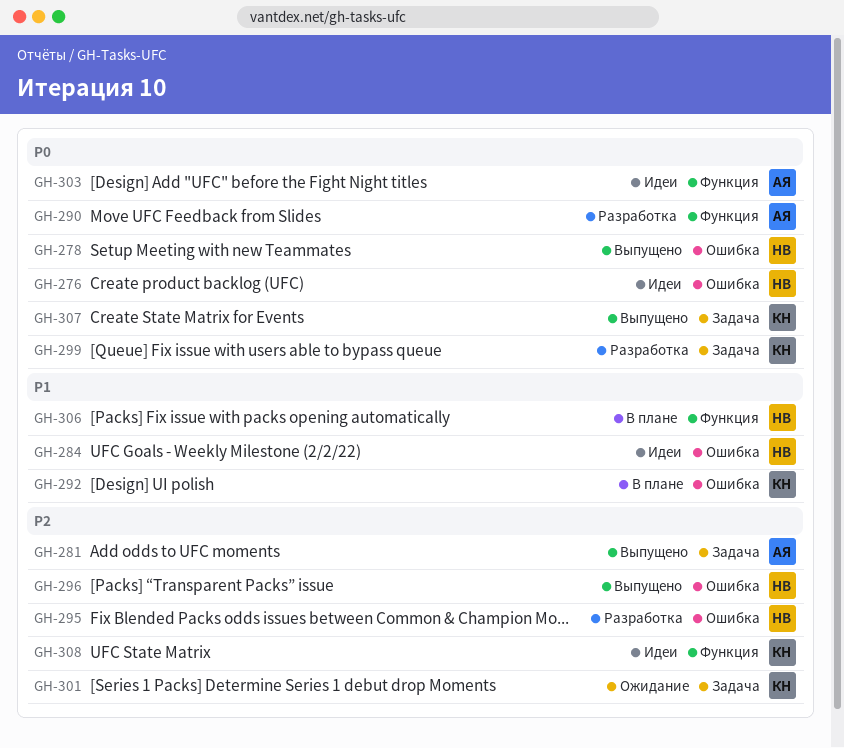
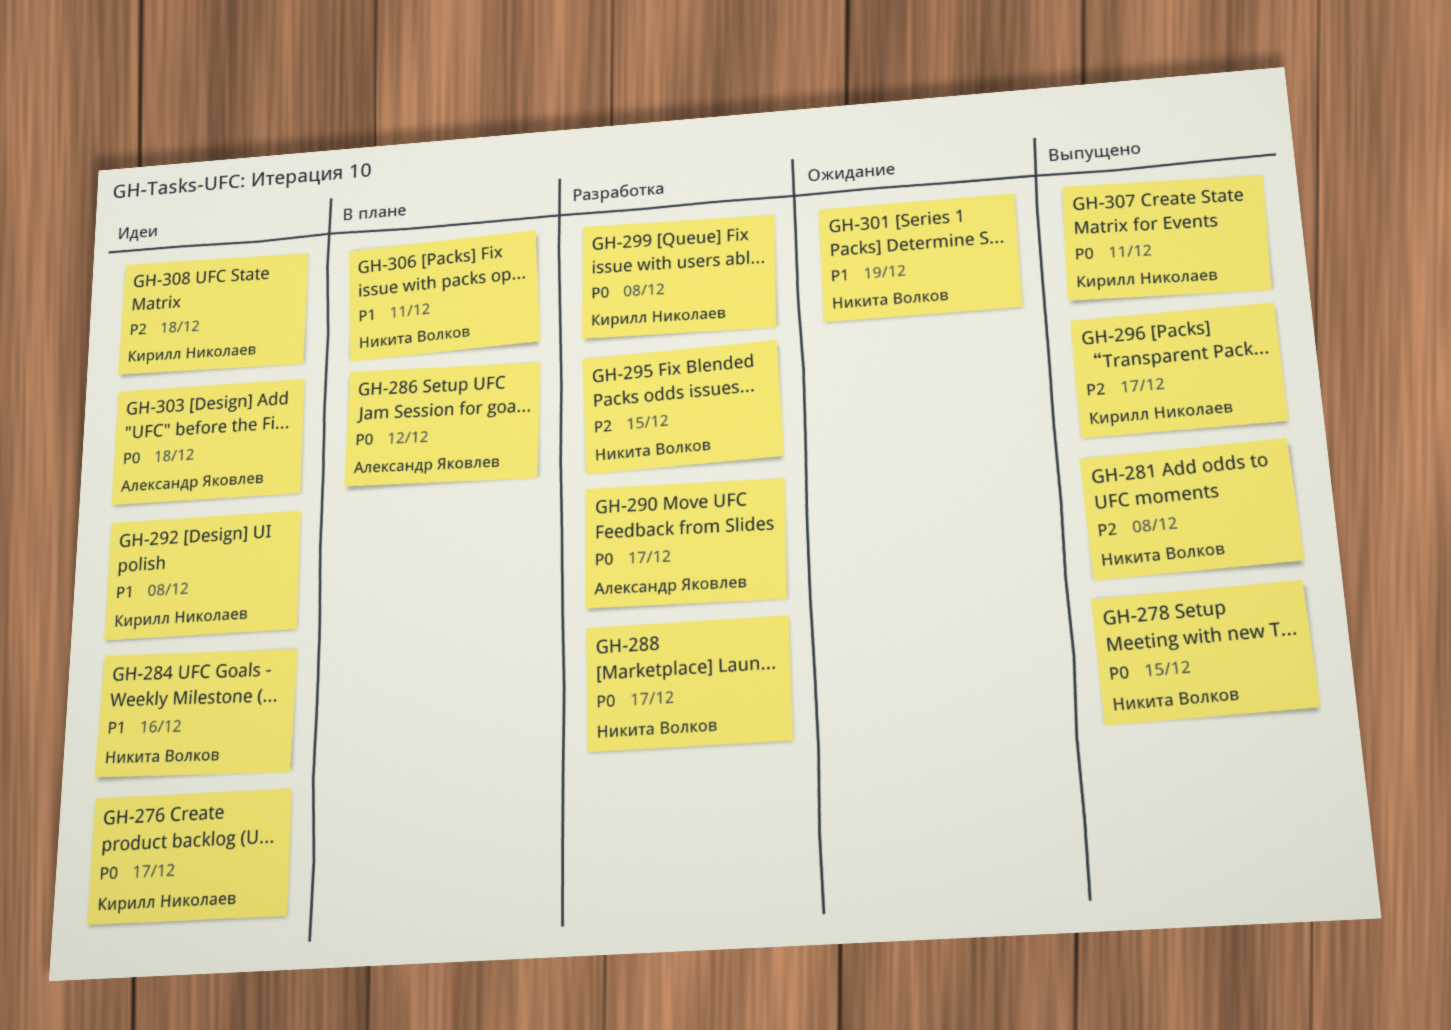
GH-276, owner: Никита Волков -> Кирилл Николаев
GH-281, owner: Александр Яковлев -> Никита Волков
GH-286: none -> present
GH-288: none -> present
GH-292, status: В плане -> Идеи
GH-296, owner: Никита Волков -> Кирилл Николаев
GH-301, owner: Кирилл Николаев -> Никита Волков
GH-301, priority: P2 -> P1

